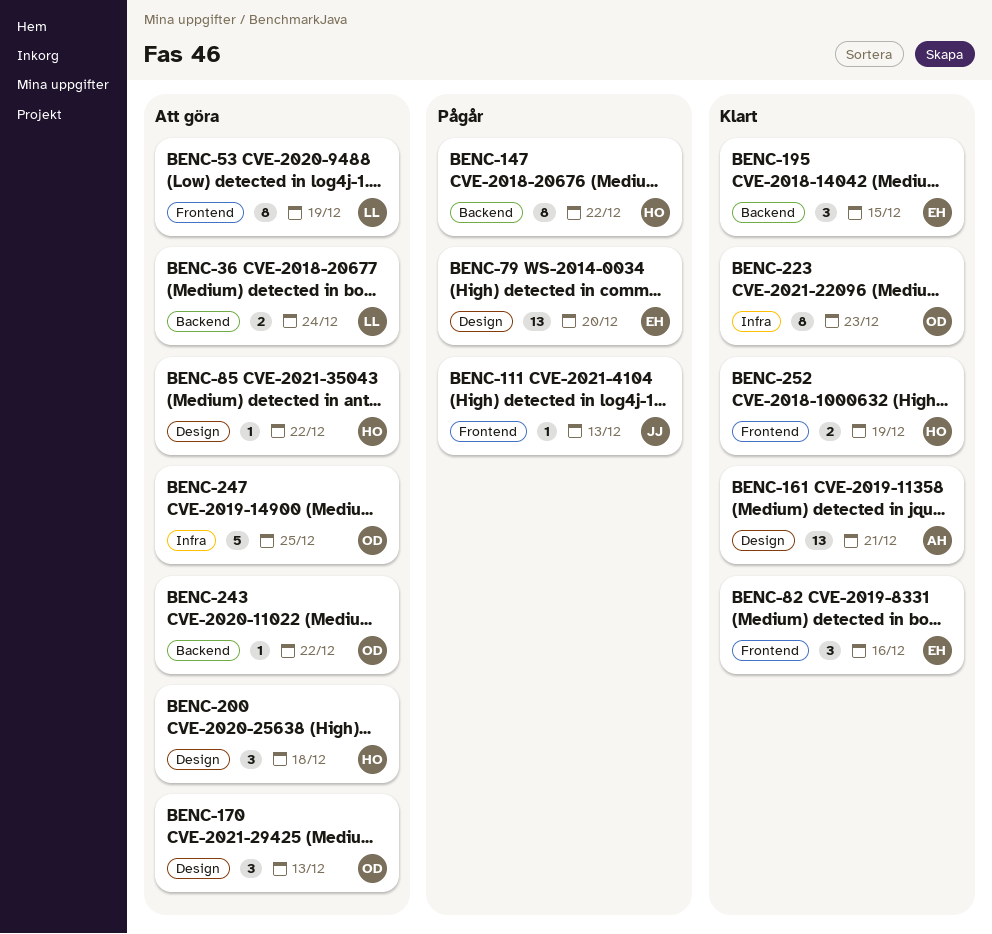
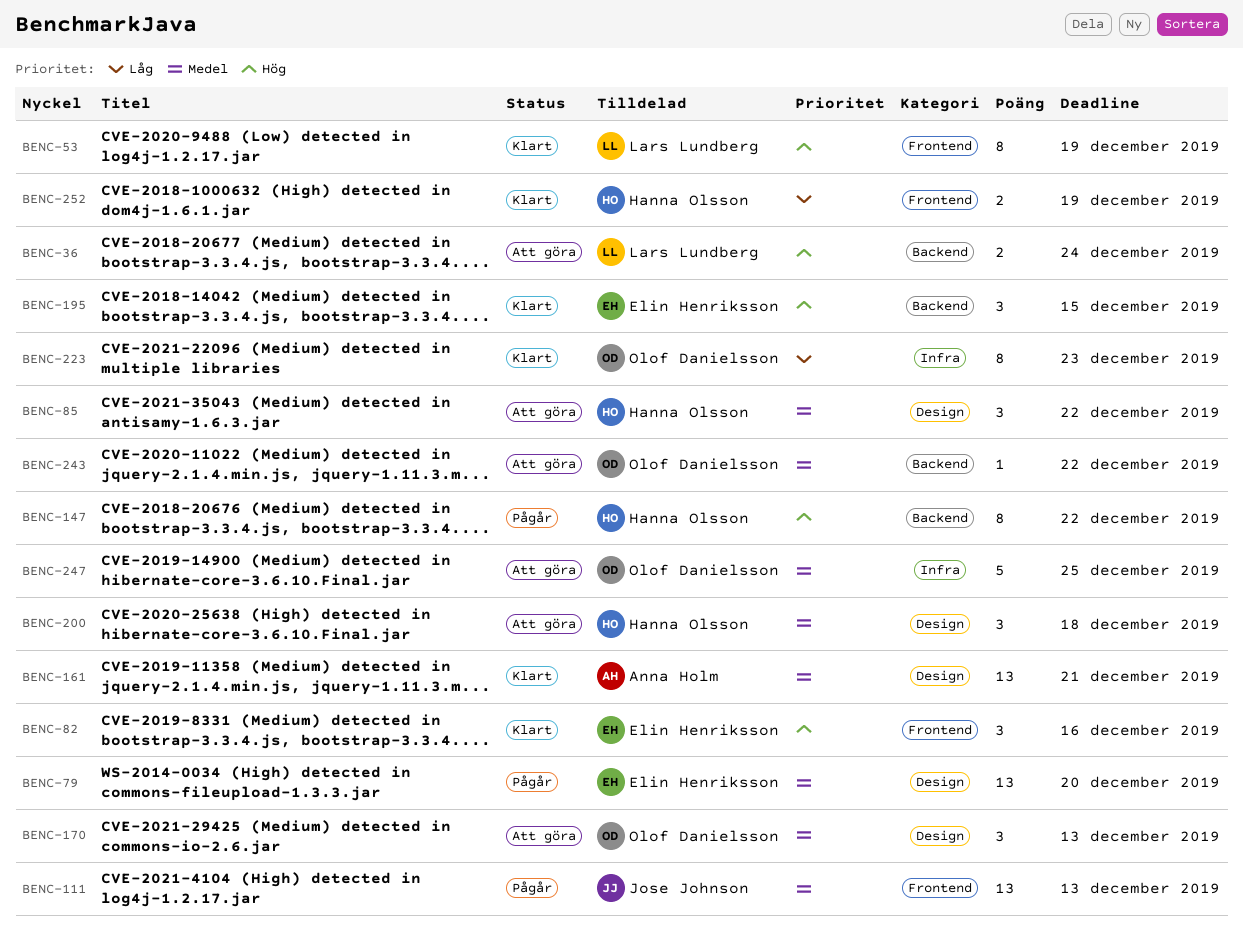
BENC-53, status: Att göra -> Klart
BENC-85, estimate: 1 -> 3
BENC-111, estimate: 1 -> 13

